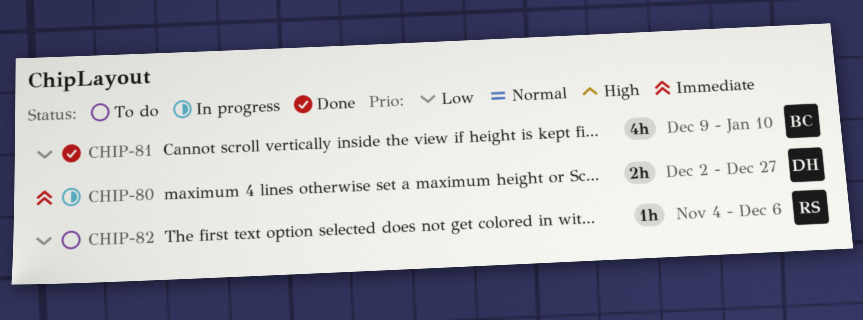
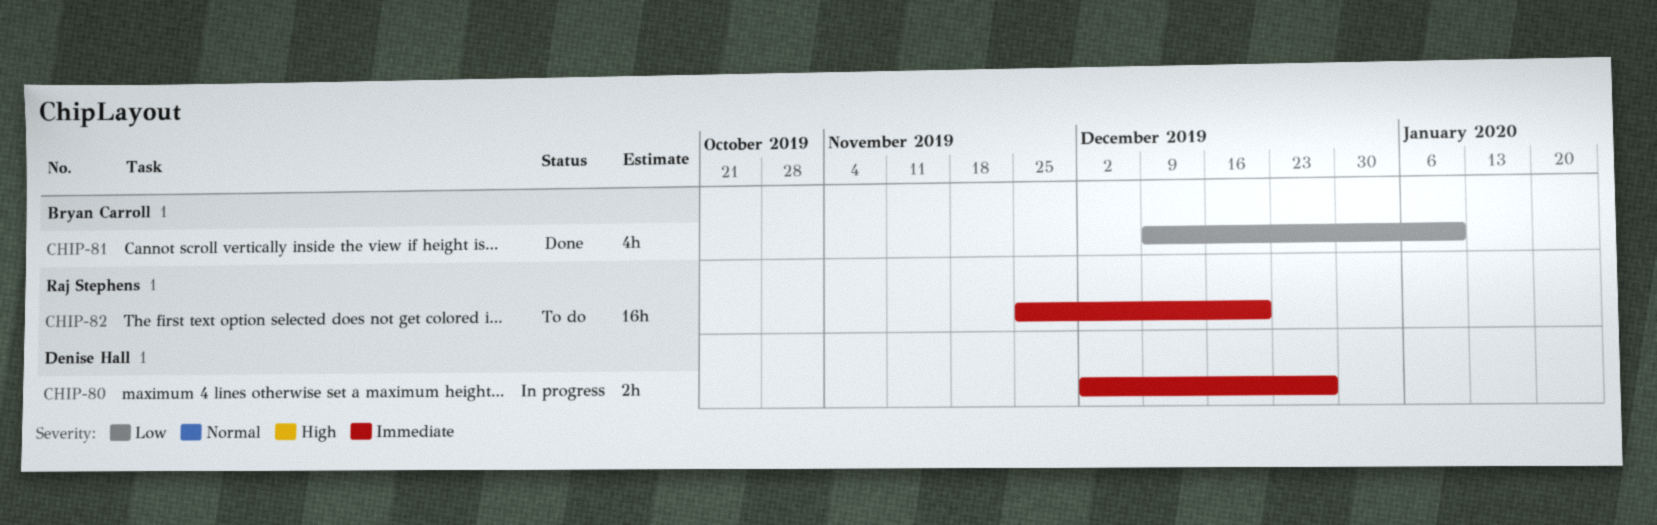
CHIP-82, priority: Low -> Immediate
CHIP-82, estimate: 1h -> 16h
CHIP-82, start: Nov 4 -> Nov 25
CHIP-82, due: Dec 6 -> Dec 20

